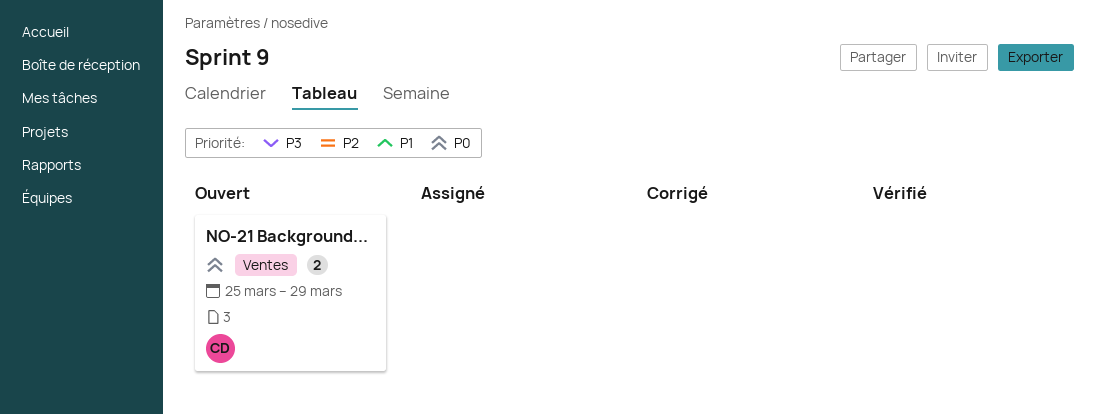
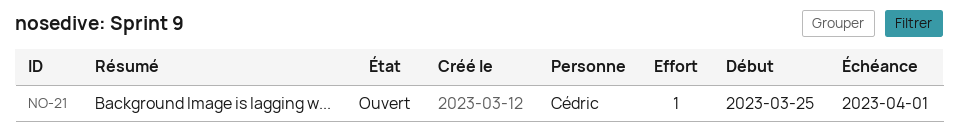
NO-21, estimate: 2 -> 1
NO-21, due: Mar 29 -> Apr 1

